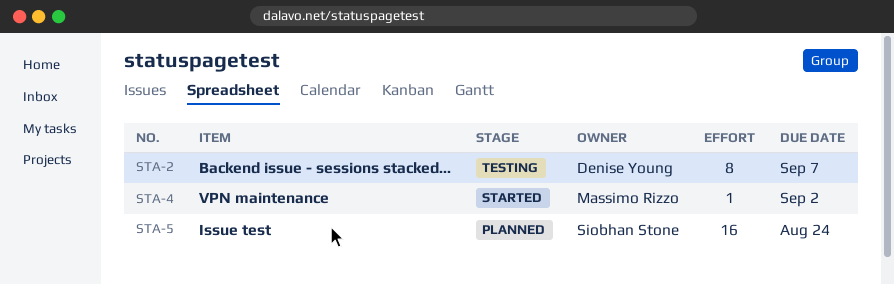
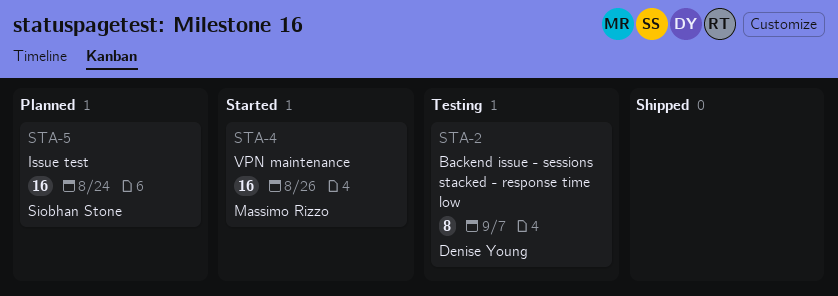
STA-4, estimate: 1 -> 16
STA-4, due: Sep 2 -> Aug 26

